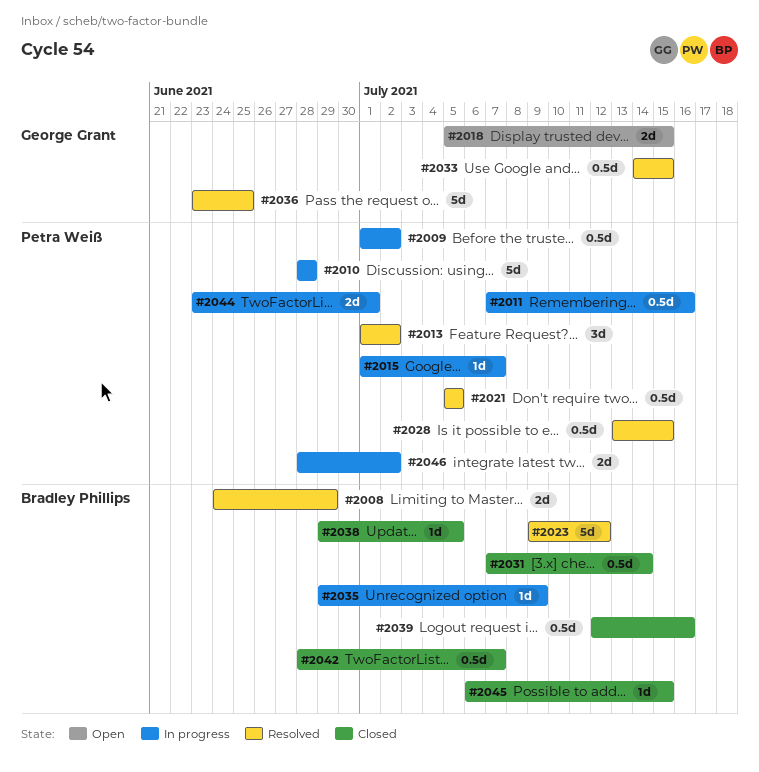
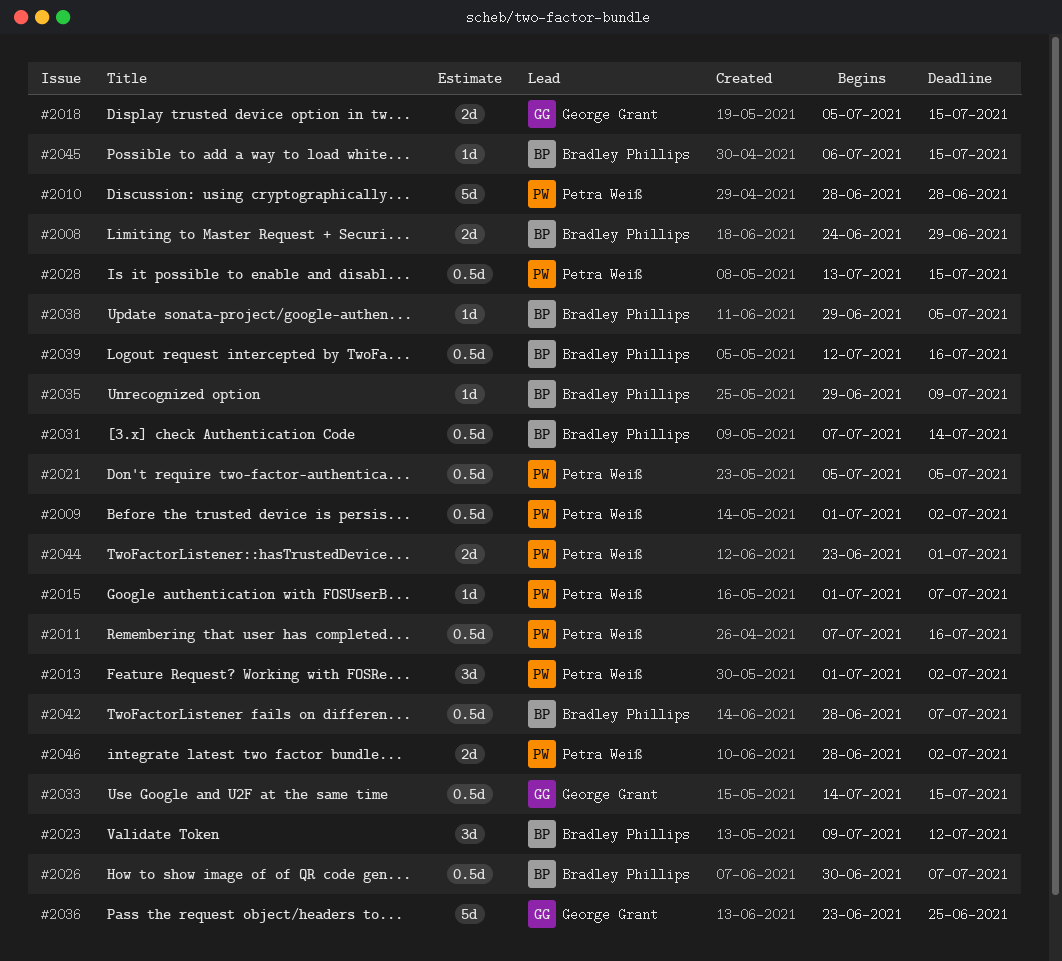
#2023, estimate: 5d -> 3d
#2026: none -> present

